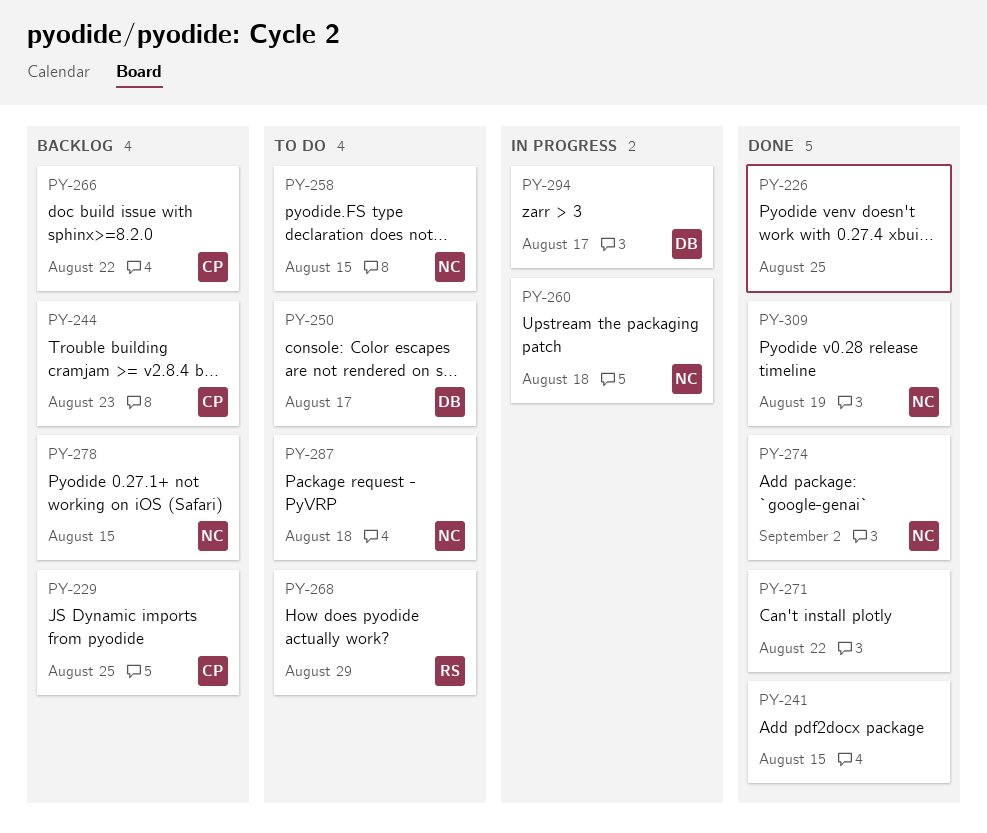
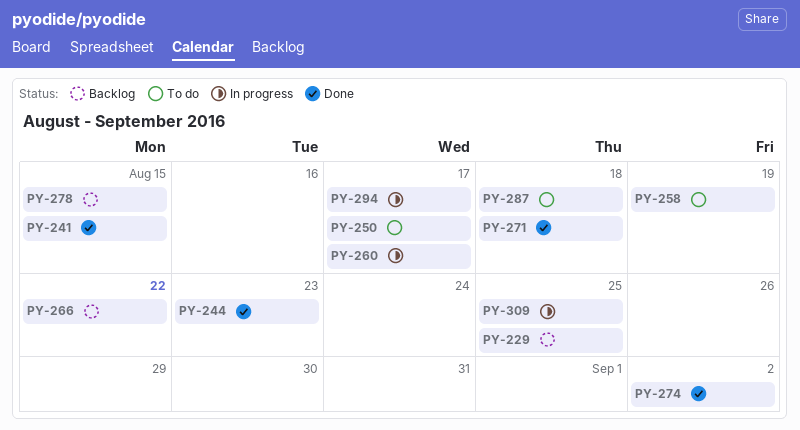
PY-226: present -> none
PY-244, status: Backlog -> Done
PY-258, due: Aug 15 -> Aug 19
PY-260, due: Aug 18 -> Aug 17
PY-268: present -> none
PY-271, due: Aug 22 -> Aug 18
PY-309, status: Done -> In progress
PY-309, due: Aug 19 -> Aug 25

